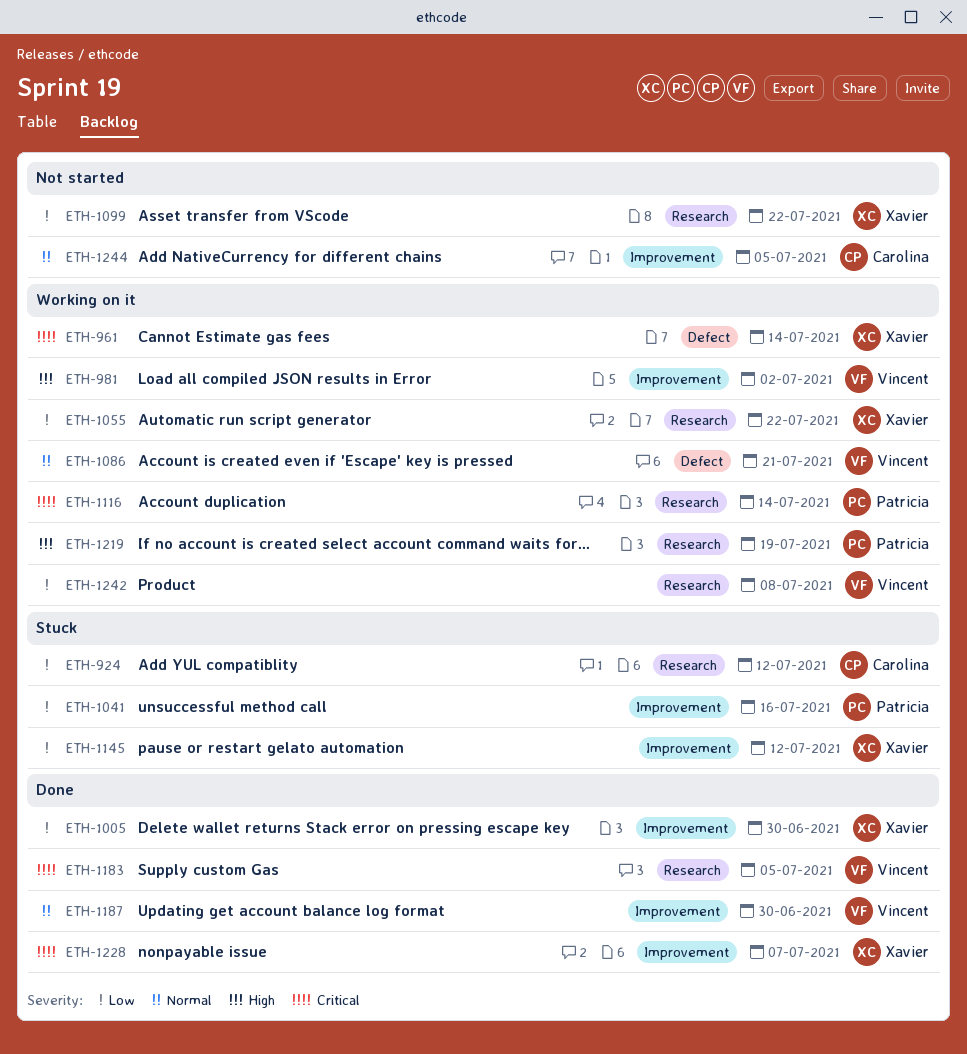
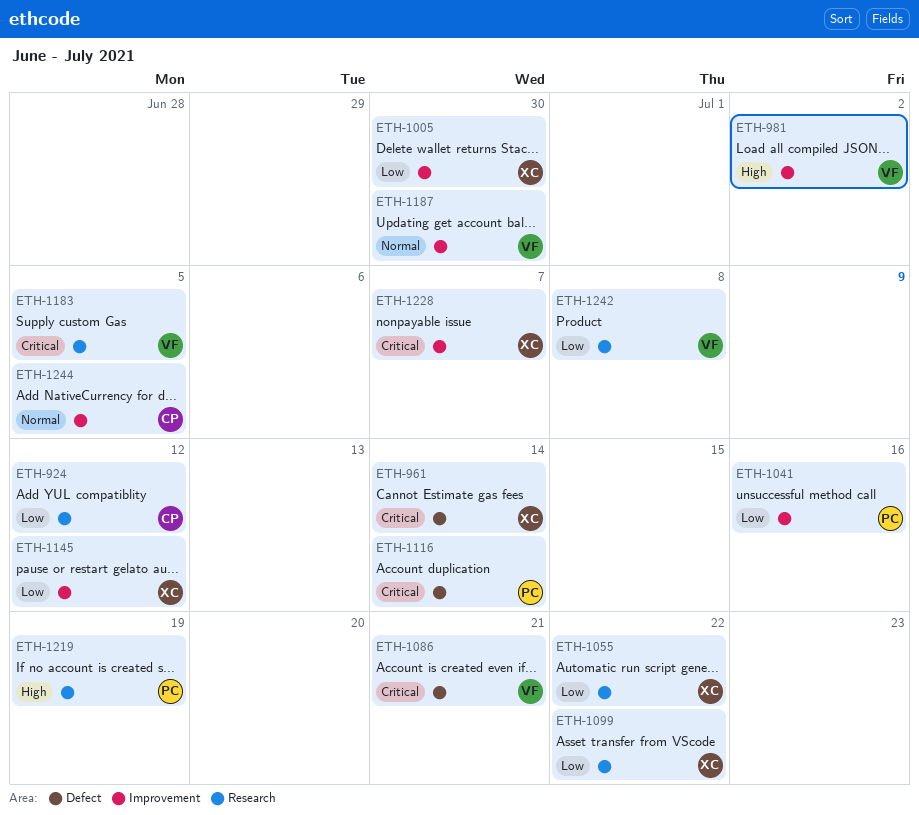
ETH-1086, priority: Normal -> Critical
ETH-1116, label: Research -> Defect

